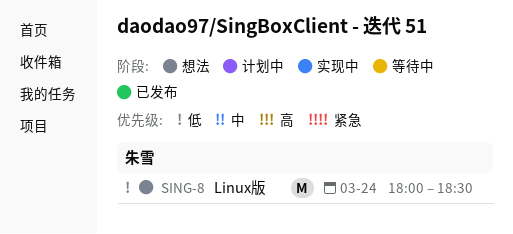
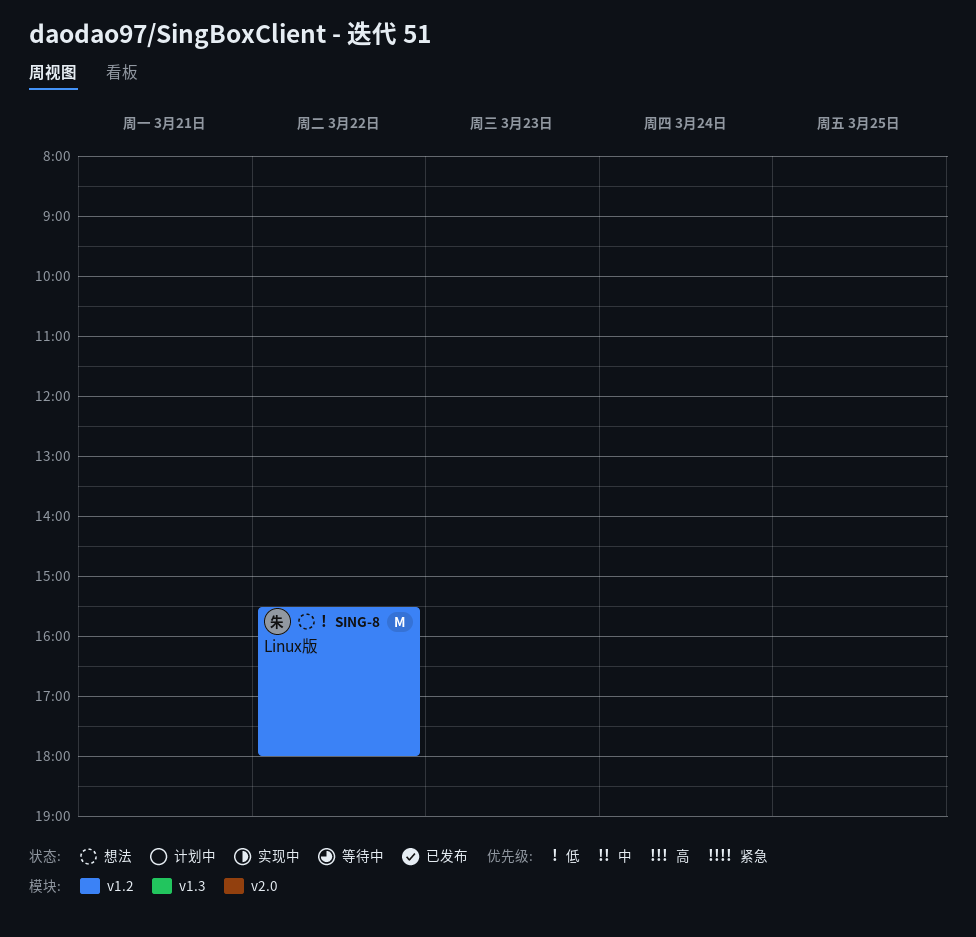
SING-8, day: Mar 24 -> Mar 22
SING-8, begins: 18:00 -> 15:30
SING-8, ends: 18:30 -> 18:00

